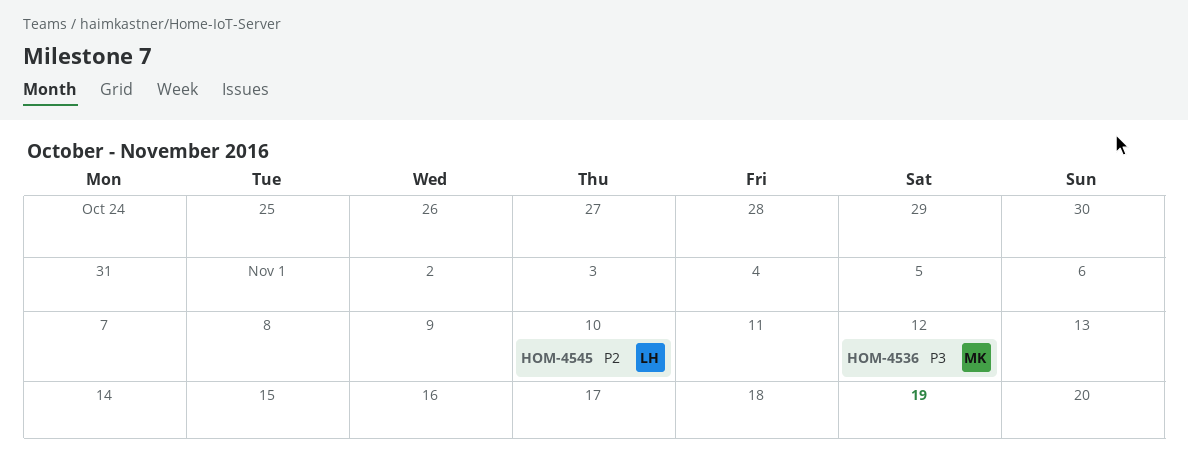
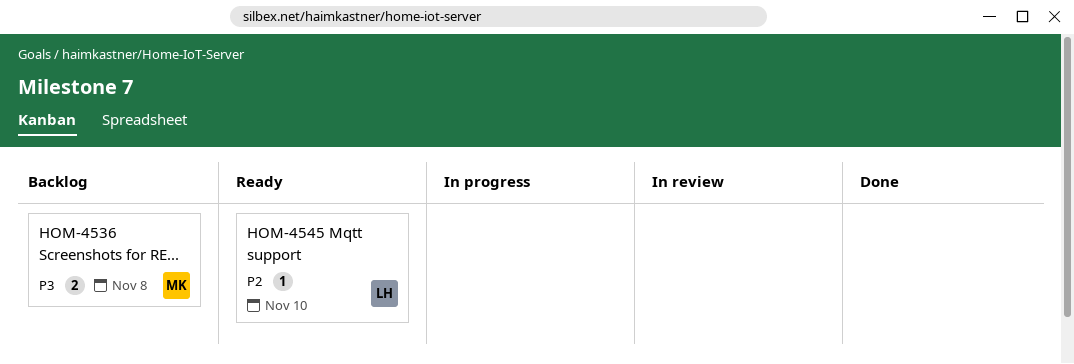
HOM-4536, due: Nov 12 -> Nov 8

